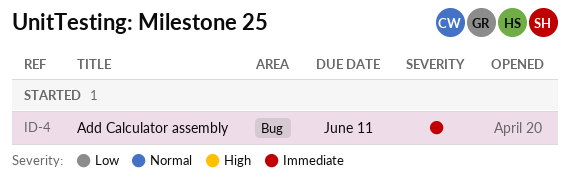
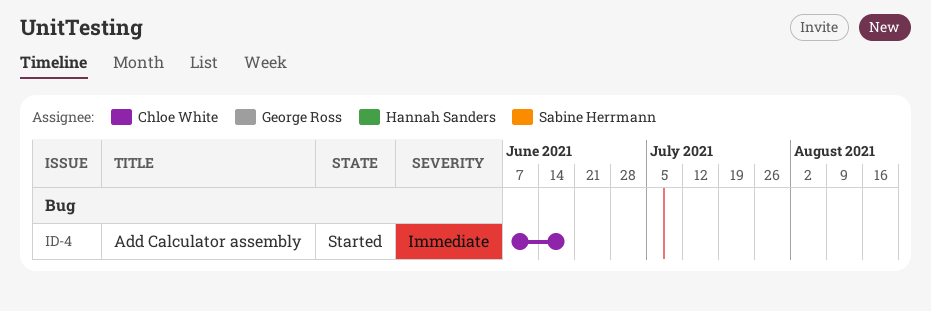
ID-4, due: Jun 11 -> Jun 18

